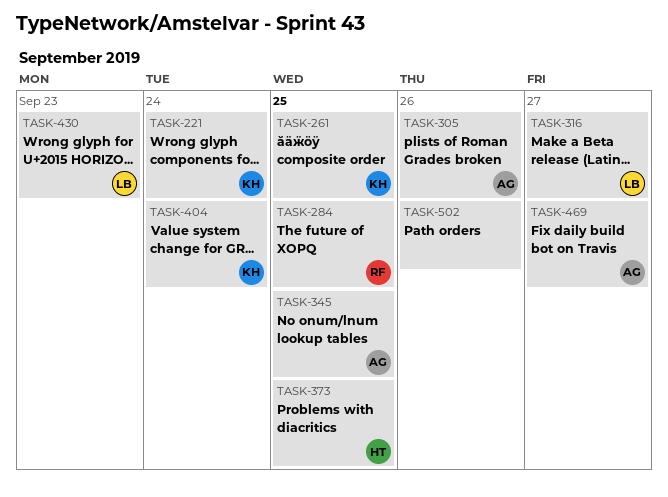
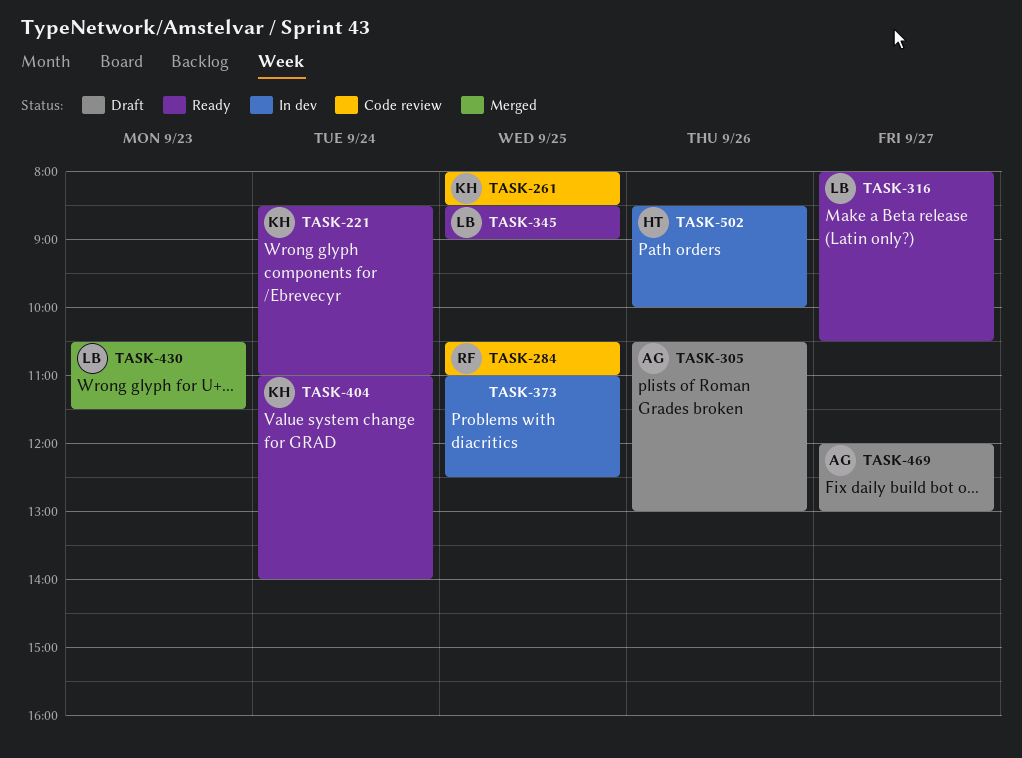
TASK-345, owner: AG -> LB
TASK-373, owner: HT -> none
TASK-502, owner: none -> HT

